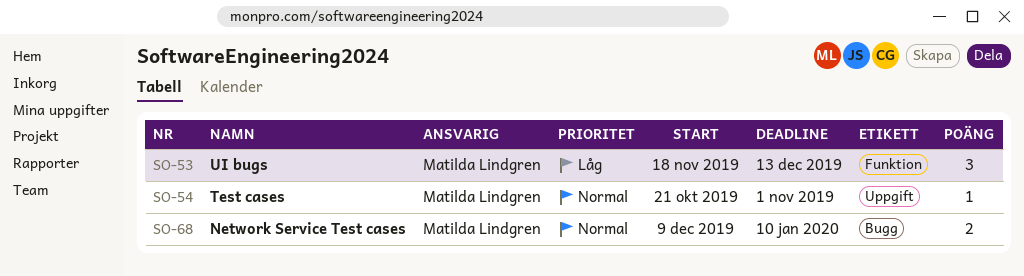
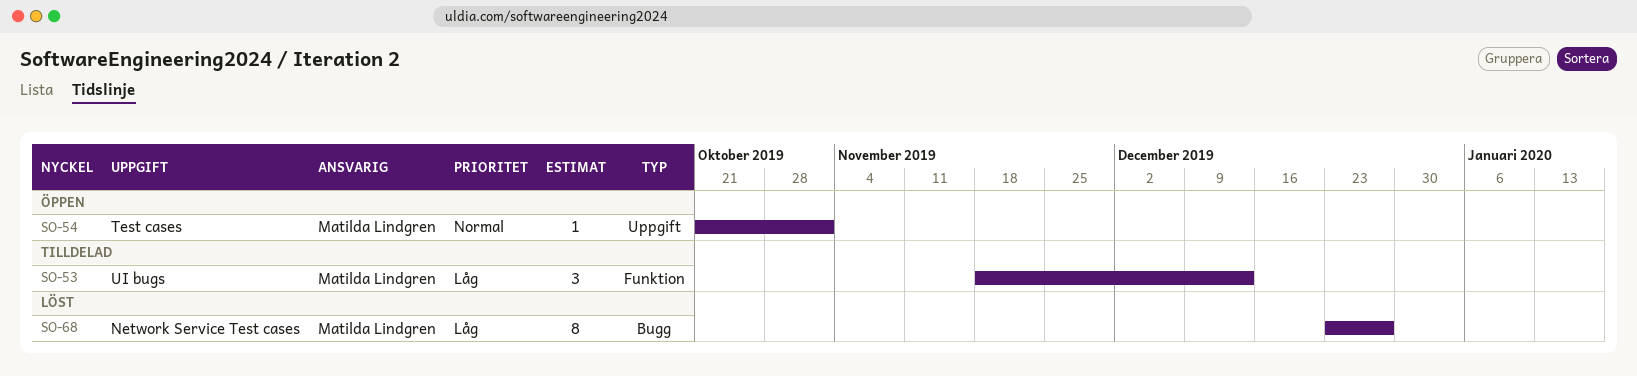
SO-68, priority: Normal -> Låg
SO-68, estimate: 2 -> 8
SO-68, start: Dec 9 -> Dec 23
SO-68, due: Jan 10 -> Dec 27

